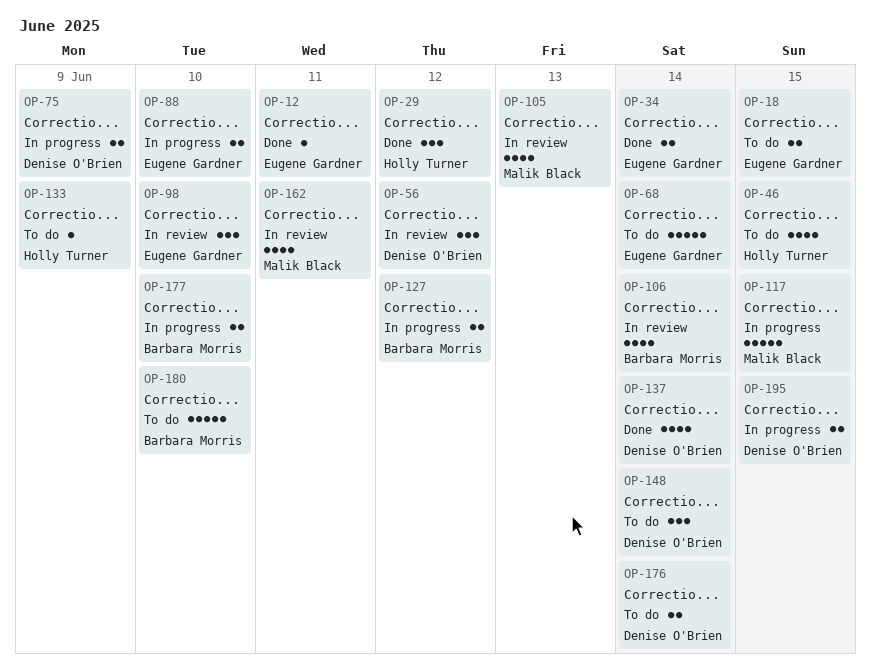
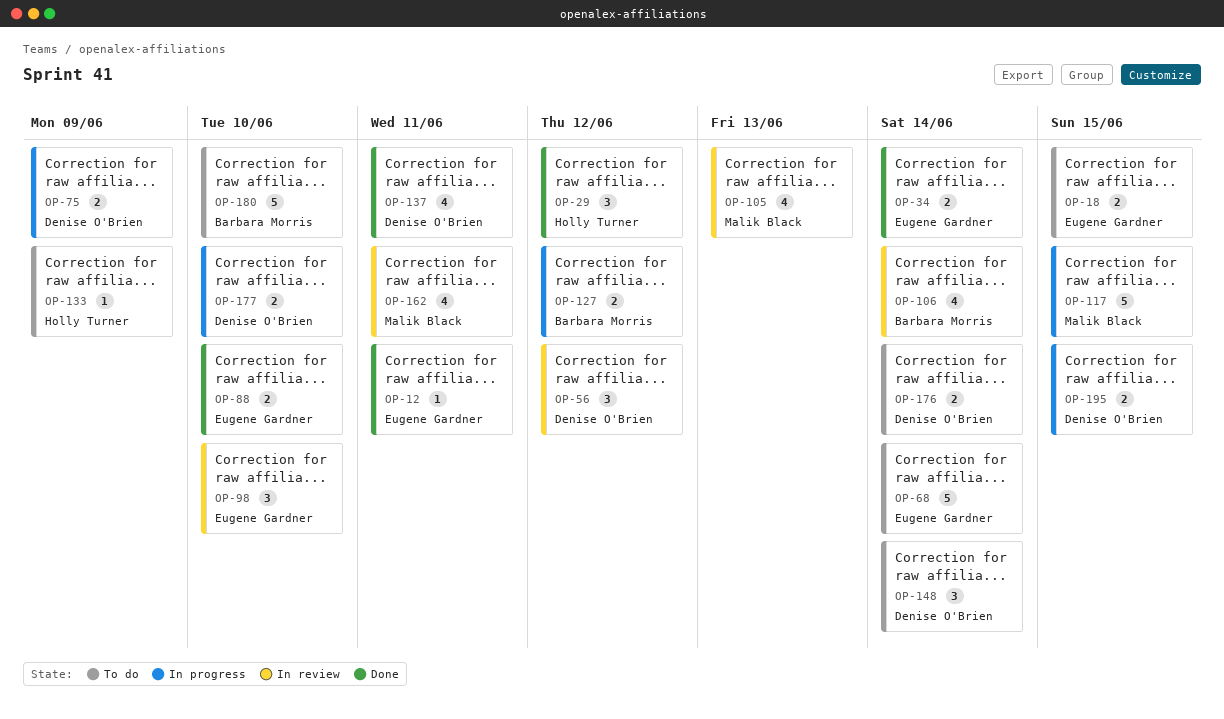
OP-46: present -> none
OP-88, status: In progress -> Done
OP-137, due: Jun 14 -> Jun 11
OP-177, owner: Barbara Morris -> Denise O'Brien

